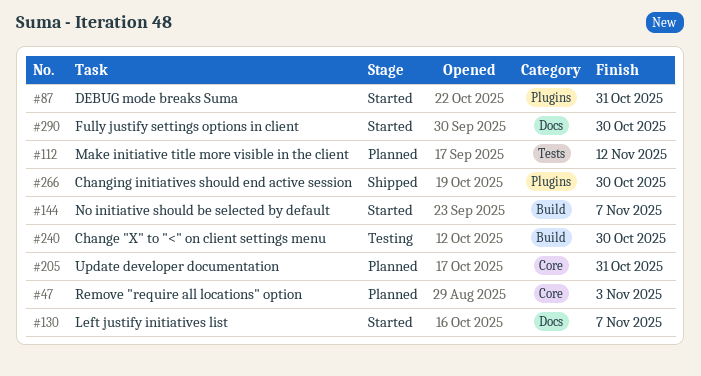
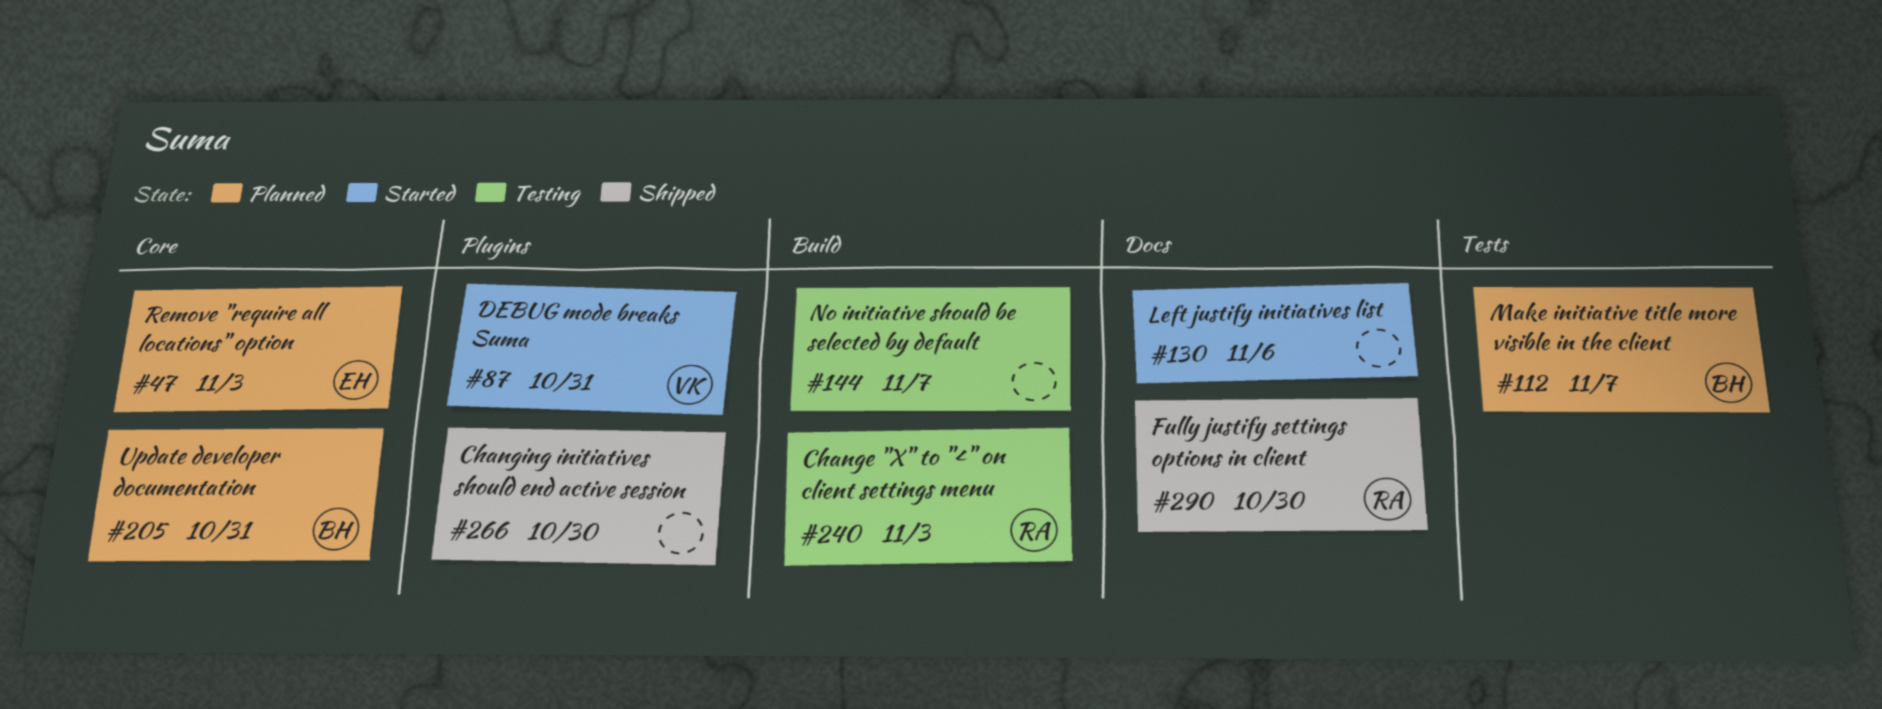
#112, due: Nov 12 -> Nov 7
#130, due: Nov 7 -> Nov 6
#144, status: Started -> Testing
#240, due: Oct 30 -> Nov 3
#290, status: Started -> Shipped

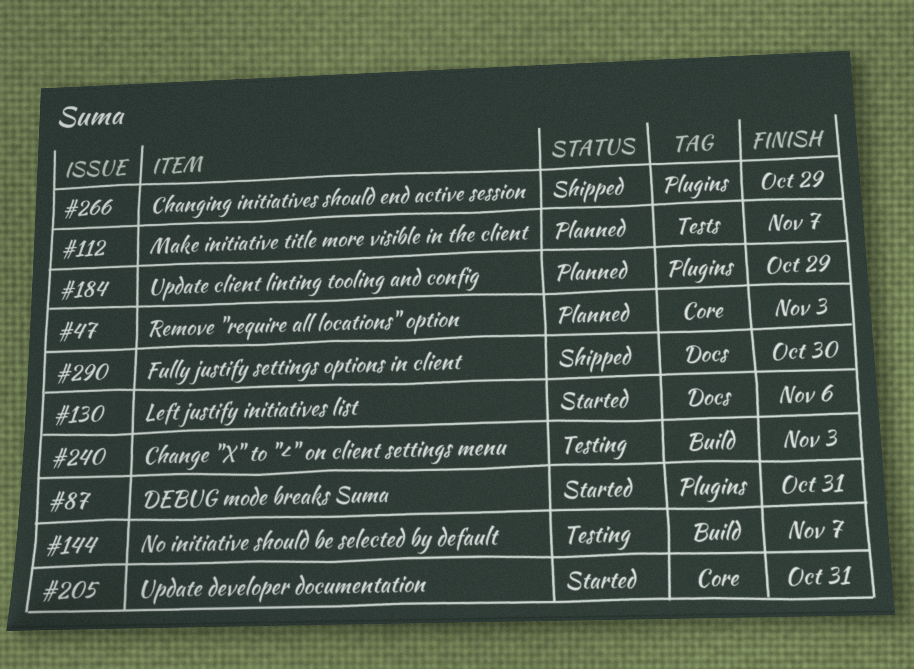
#184: none -> present
#205, status: Planned -> Started
#266, due: Oct 30 -> Oct 29

